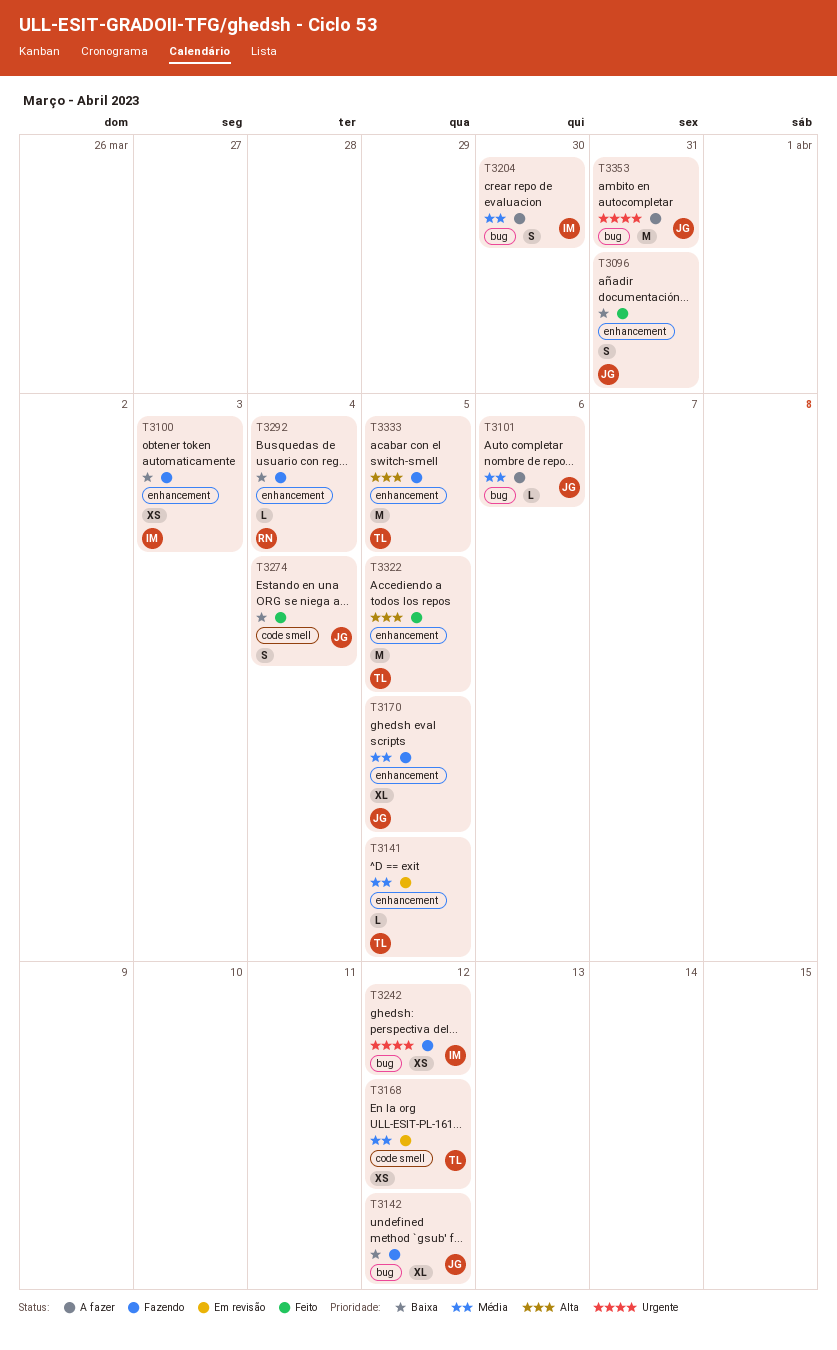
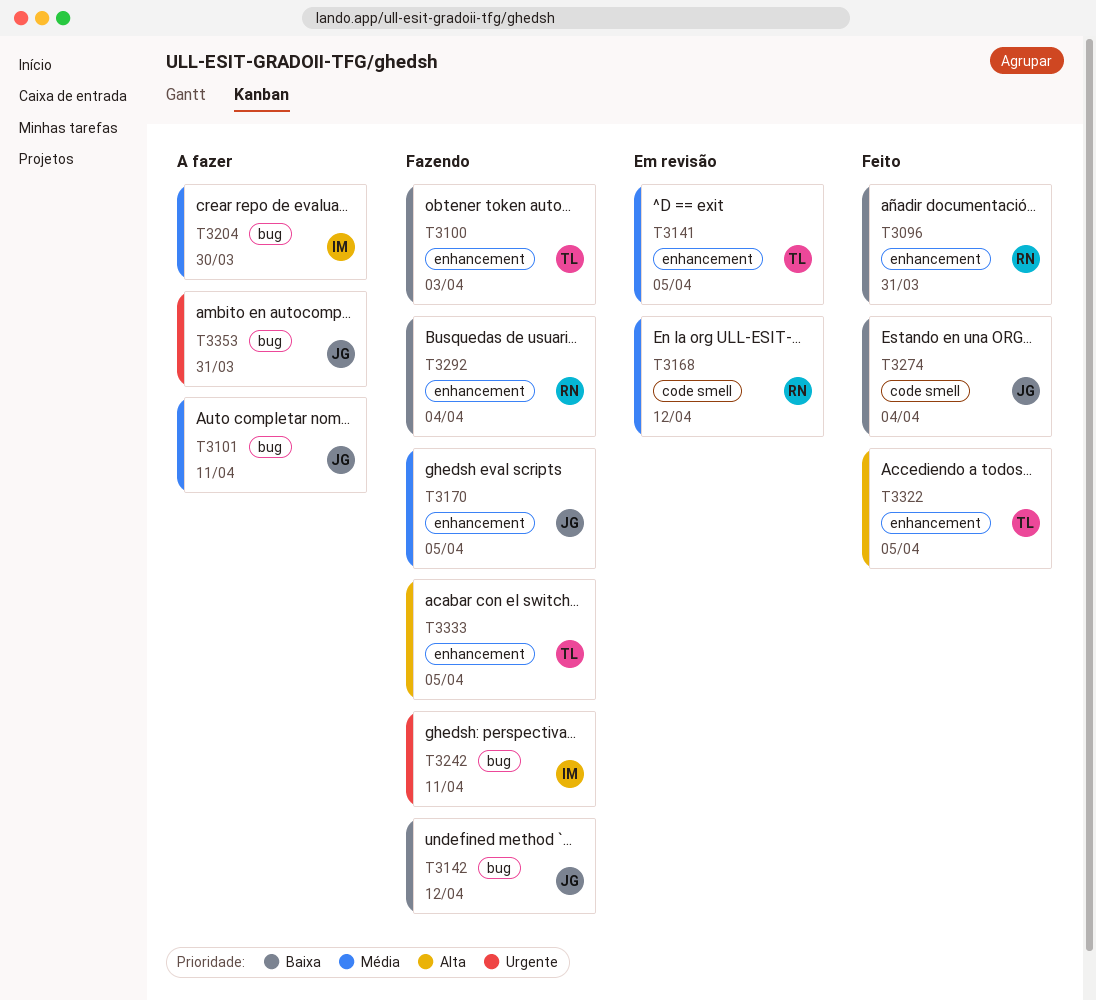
T3096, owner: JG -> RN
T3100, owner: IM -> TL
T3101, due: Apr 6 -> Apr 11
T3168, owner: TL -> RN
T3242, due: Apr 12 -> Apr 11

